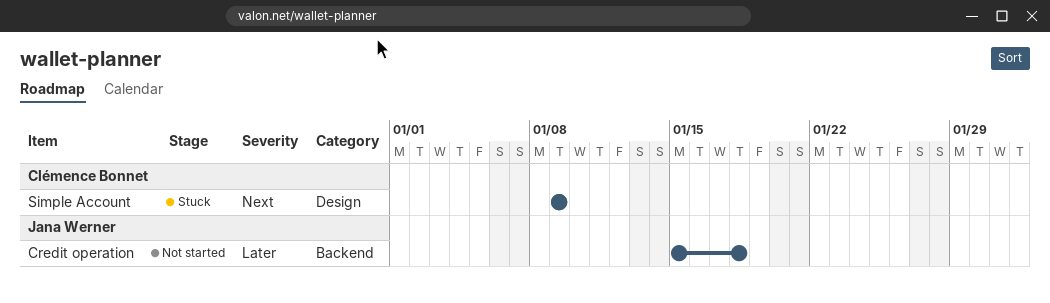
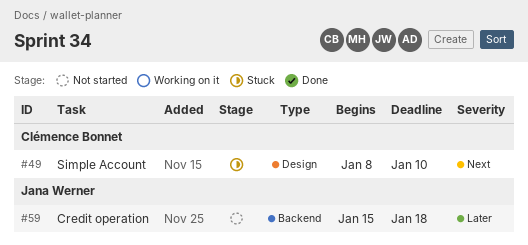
Simple Account, start: Jan 9 -> Jan 8
Simple Account, due: Jan 9 -> Jan 10

